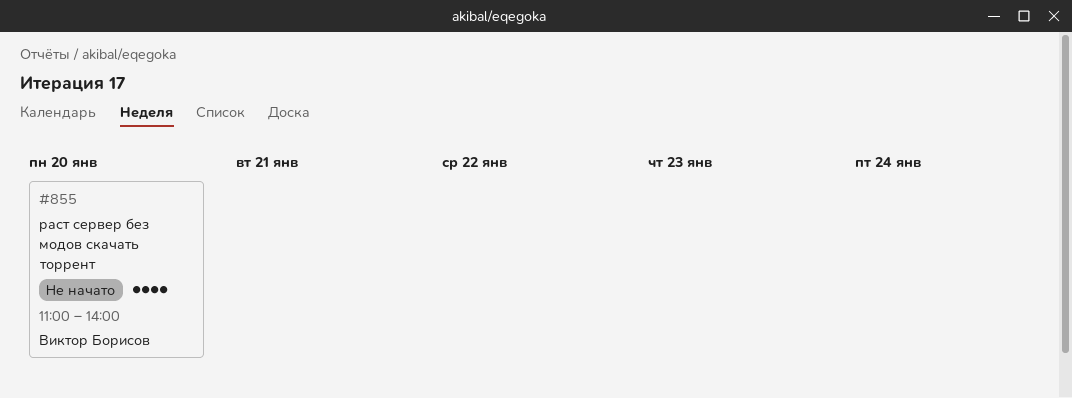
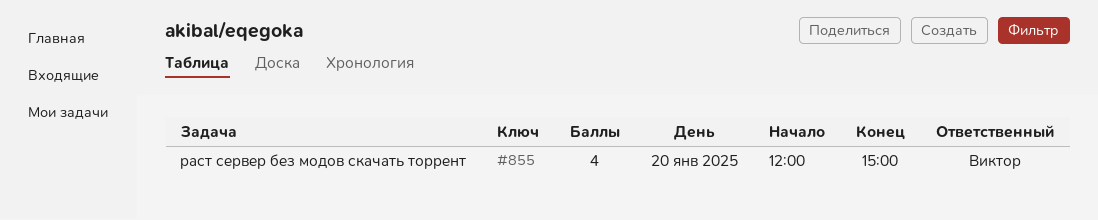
#855, begins: 11:00 -> 12:00
#855, ends: 14:00 -> 15:00

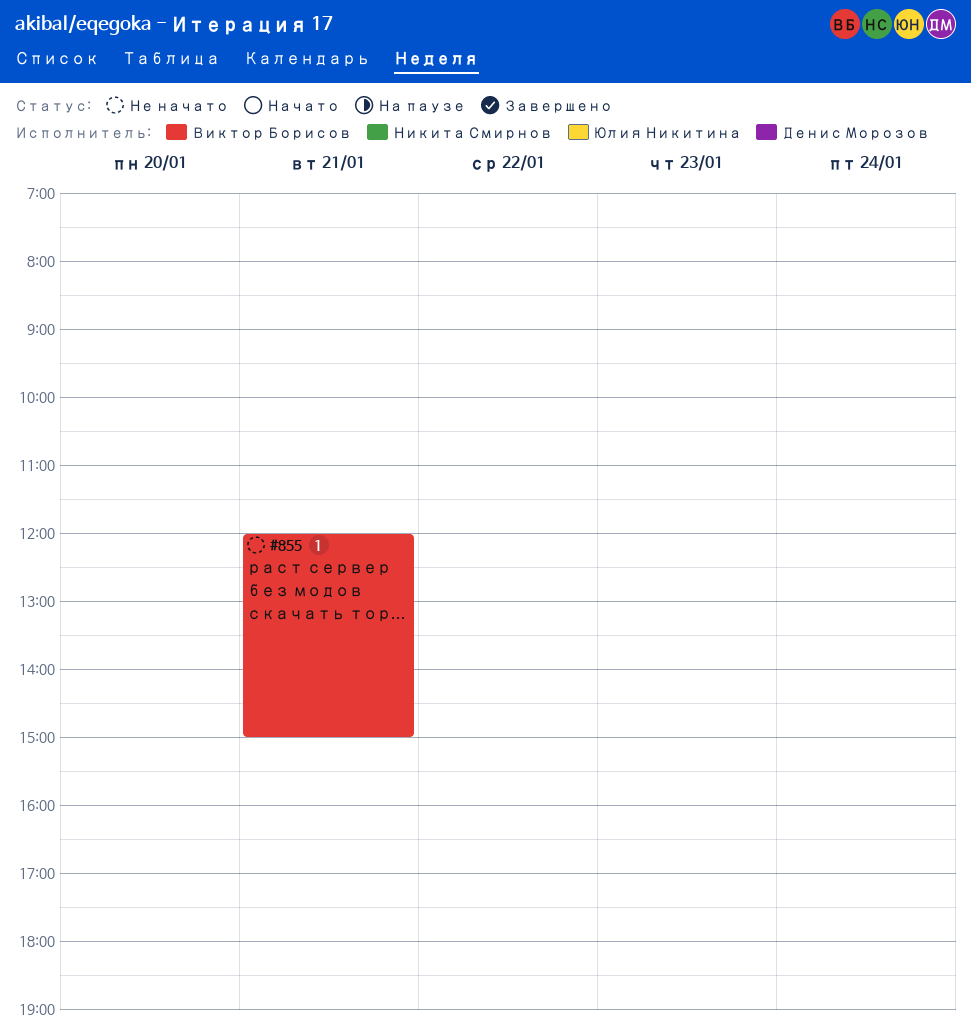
#855, estimate: 4 -> 1
#855, day: Jan 20 -> Jan 21

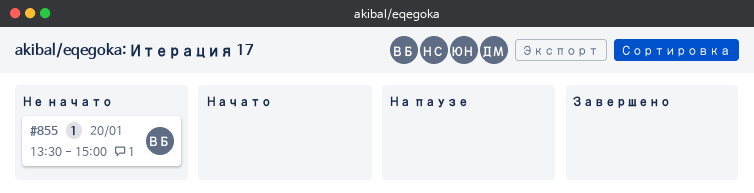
#855, day: Jan 21 -> Jan 20
#855, begins: 12:00 -> 13:30

